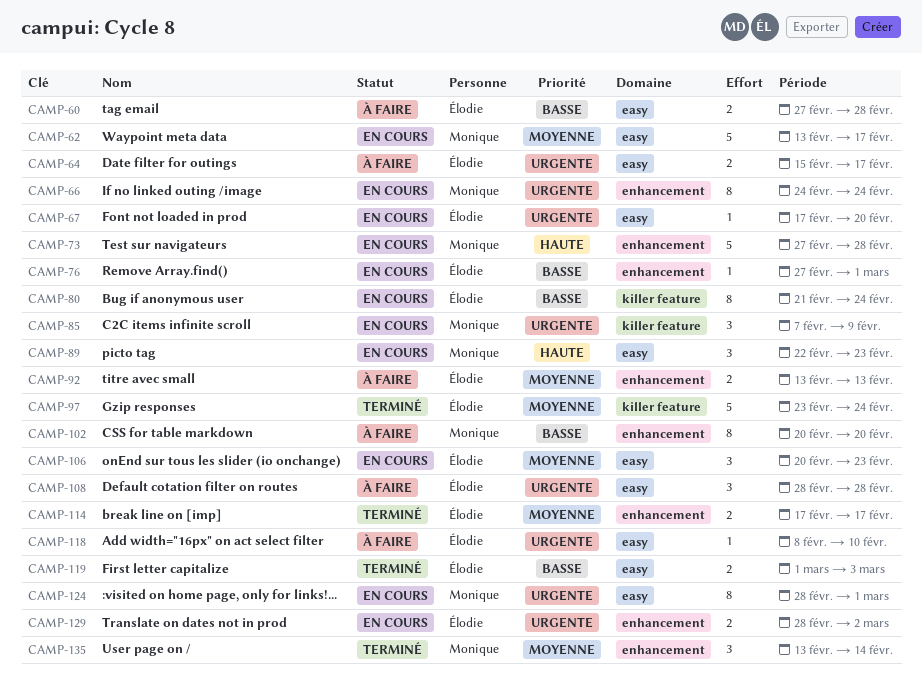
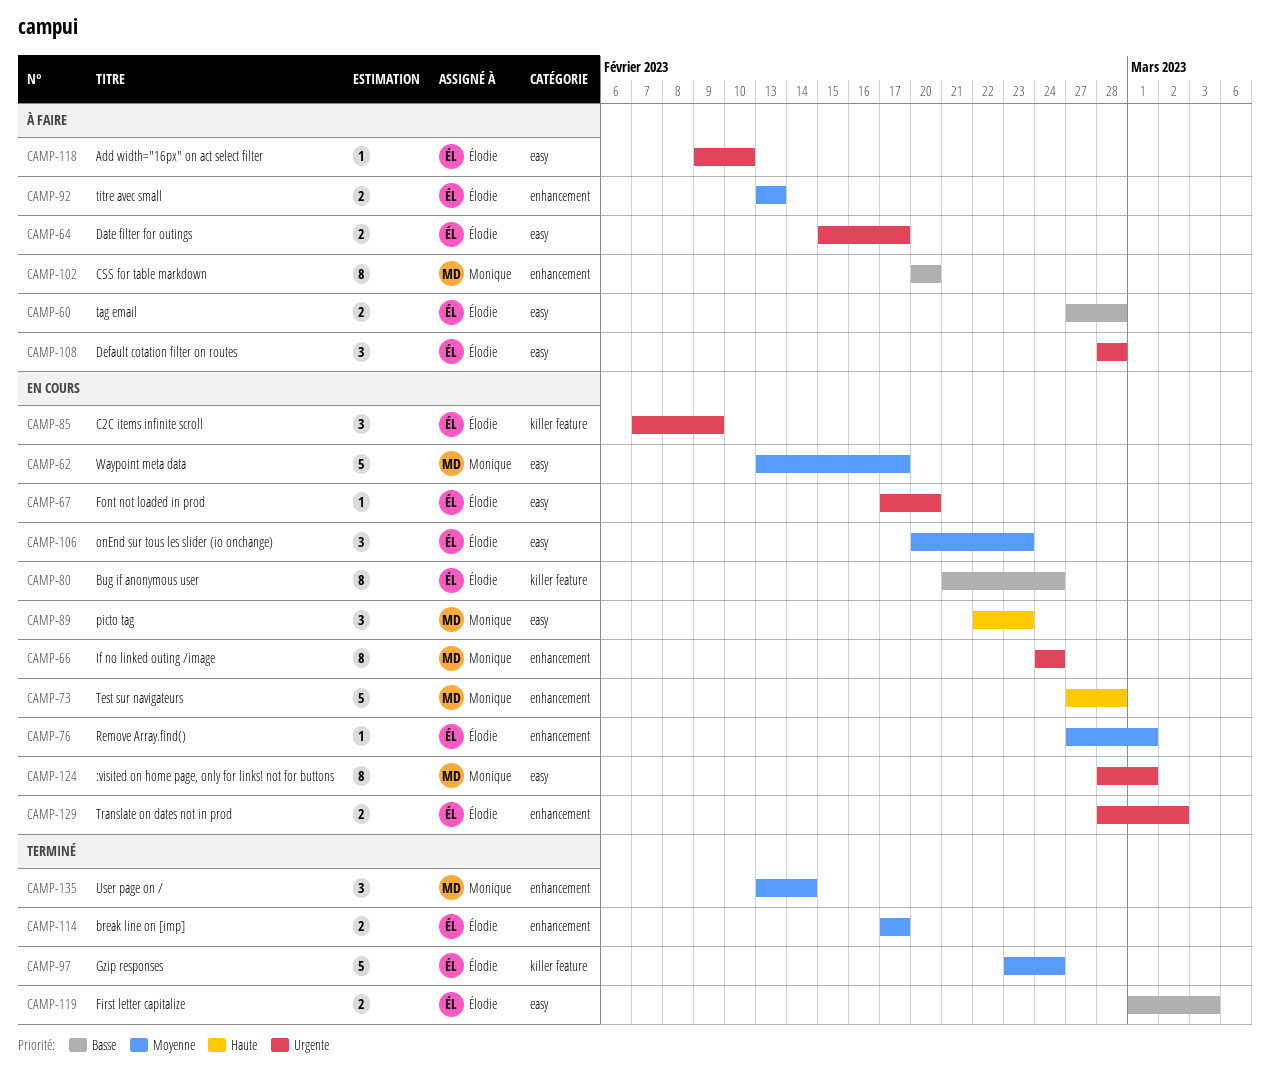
CAMP-76, priority: Basse -> Moyenne
CAMP-85, owner: Monique -> Élodie
CAMP-118, start: Feb 8 -> Feb 9

